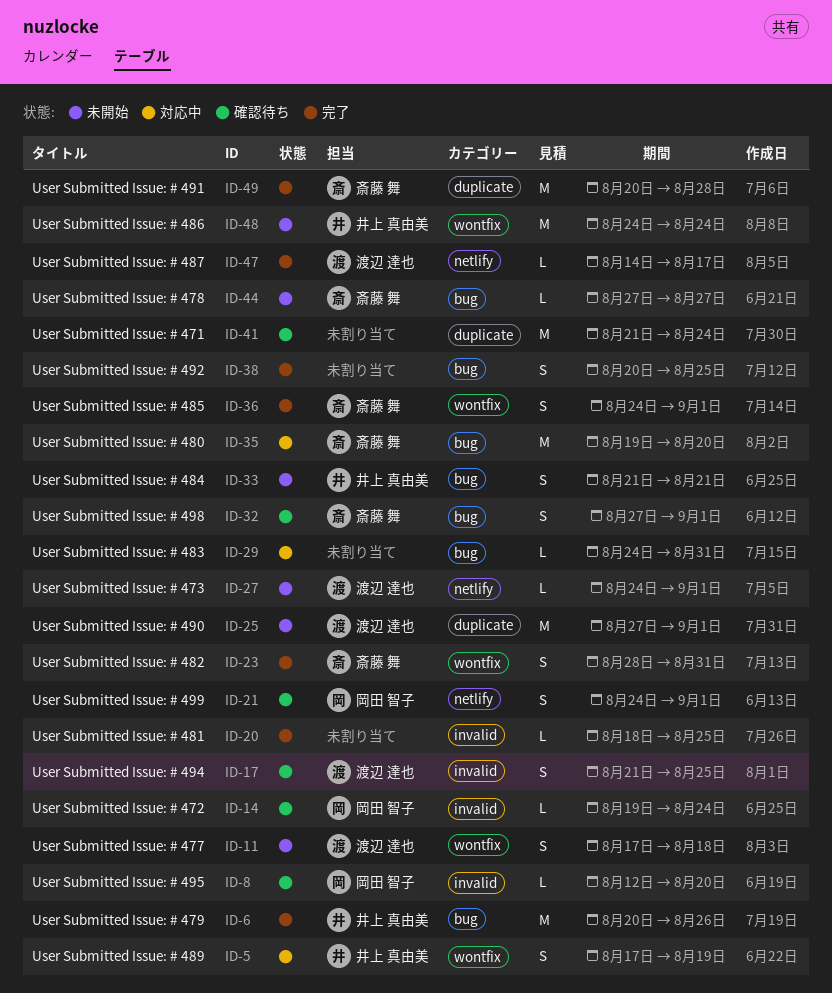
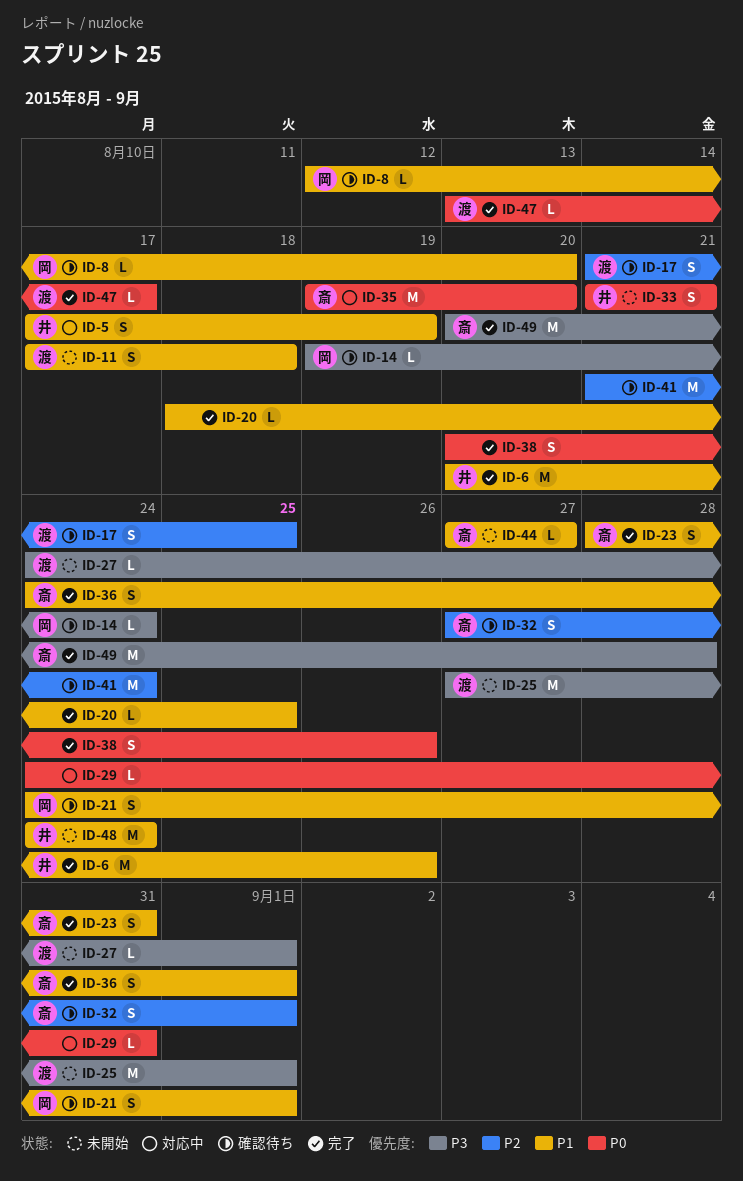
ID-38, due: Aug 25 -> Aug 26
ID-47, start: Aug 14 -> Aug 13

